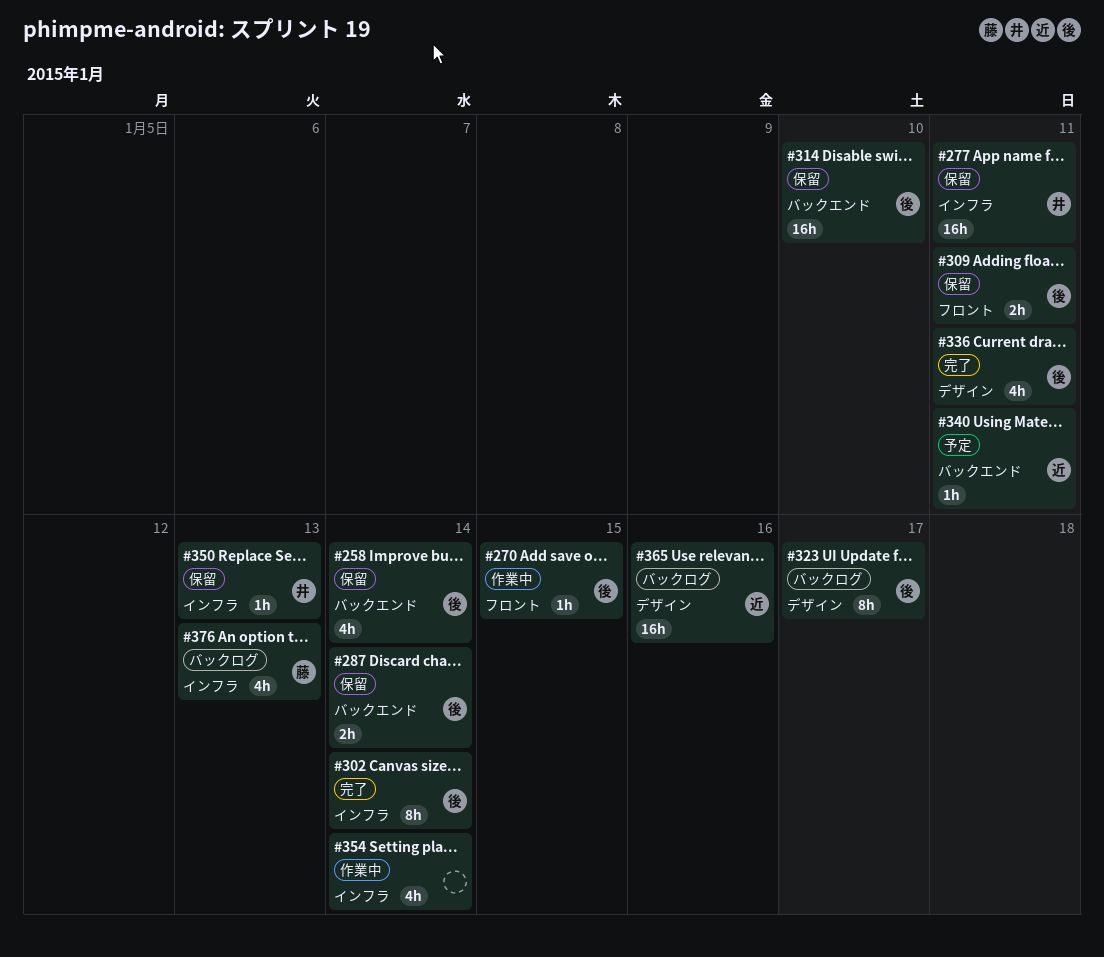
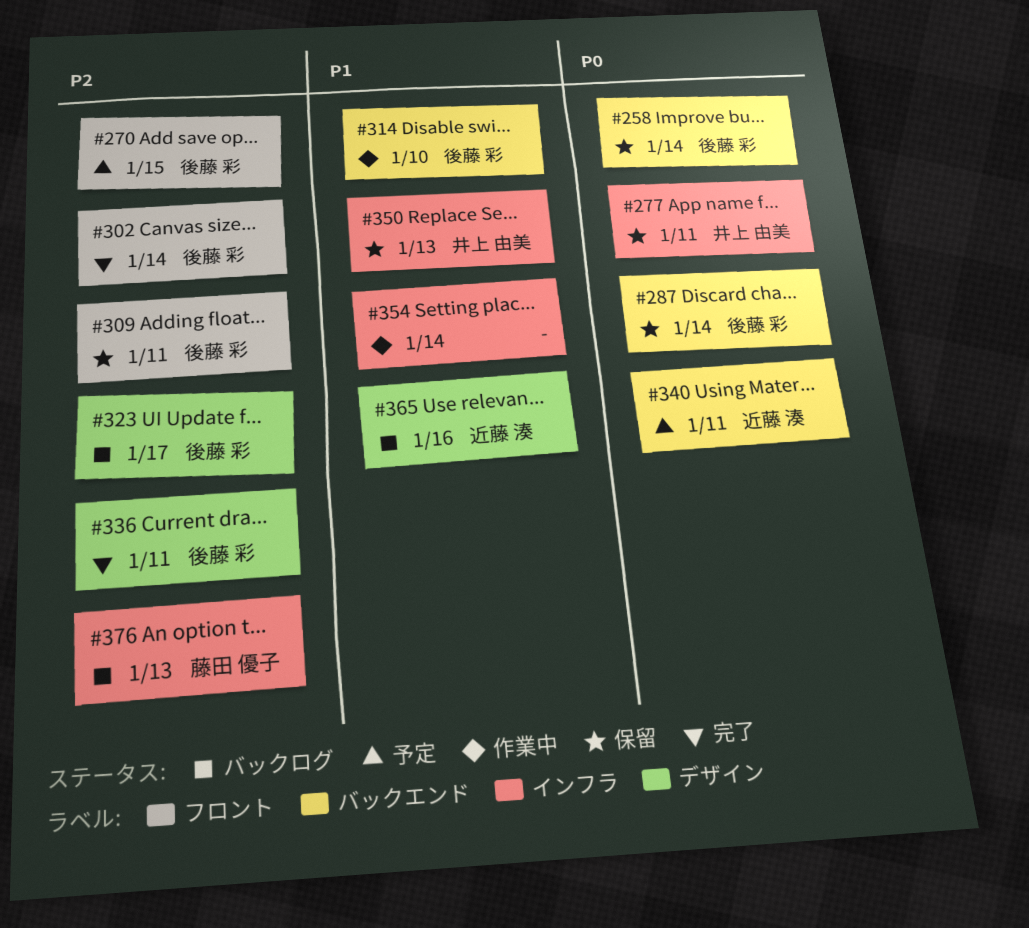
#270, status: 作業中 -> 予定
#302, label: インフラ -> フロント
#314, status: 保留 -> 作業中

